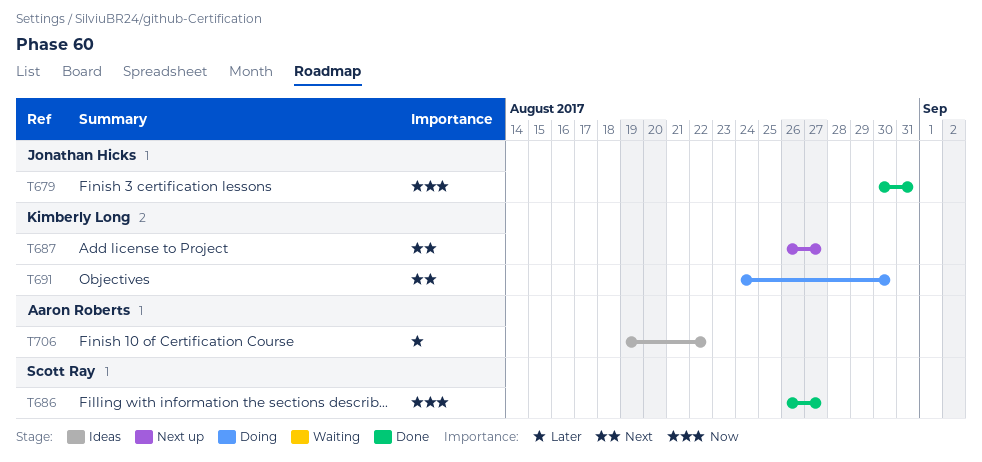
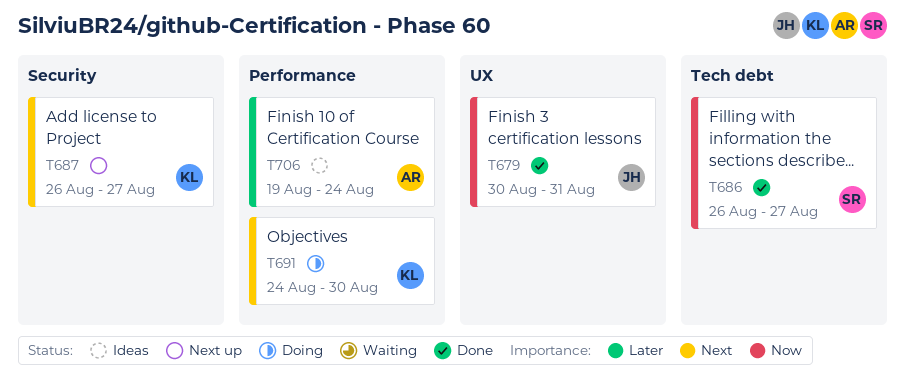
T706, due: Aug 22 -> Aug 24

